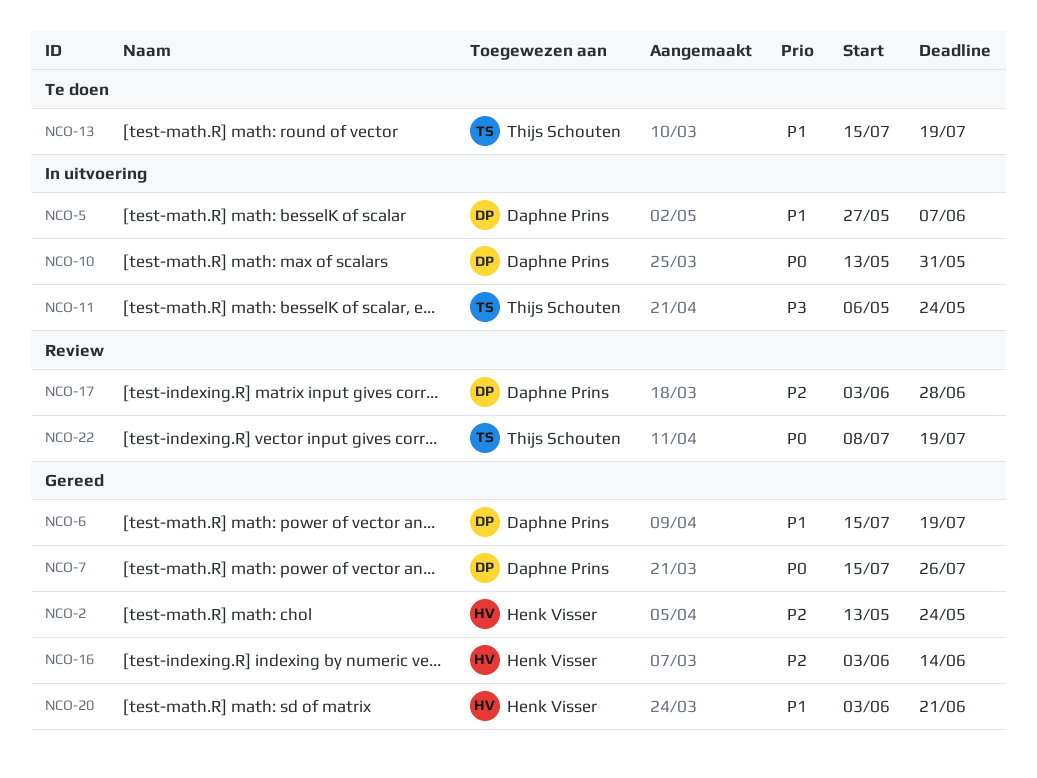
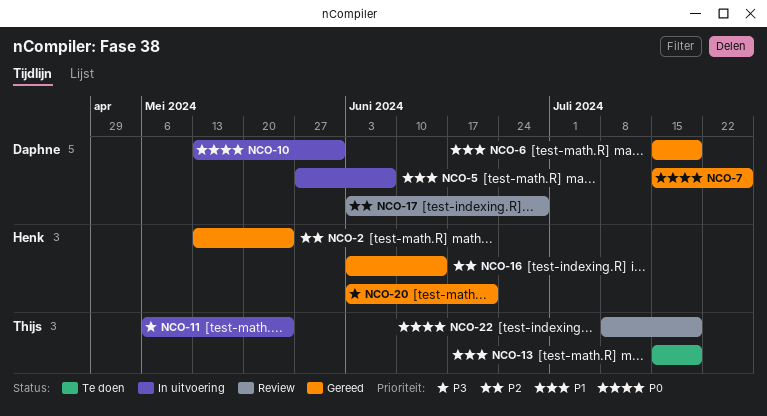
NCO-20, priority: P1 -> P3

